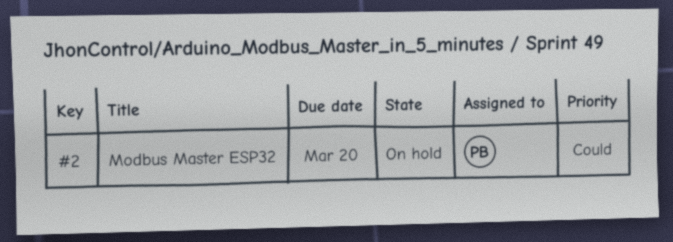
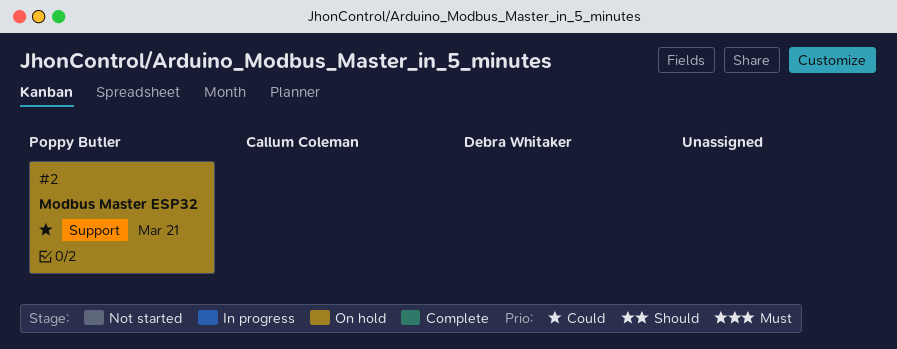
#2, due: Mar 20 -> Mar 21

